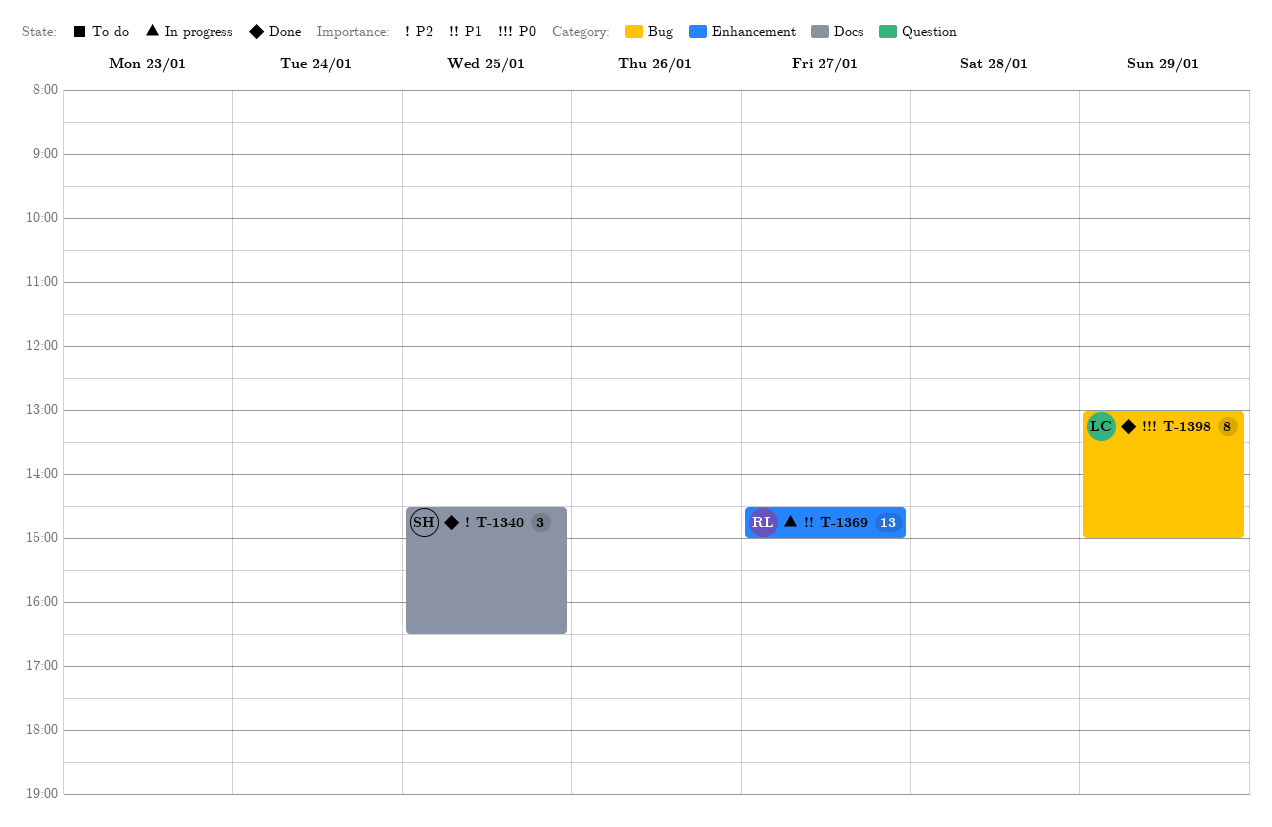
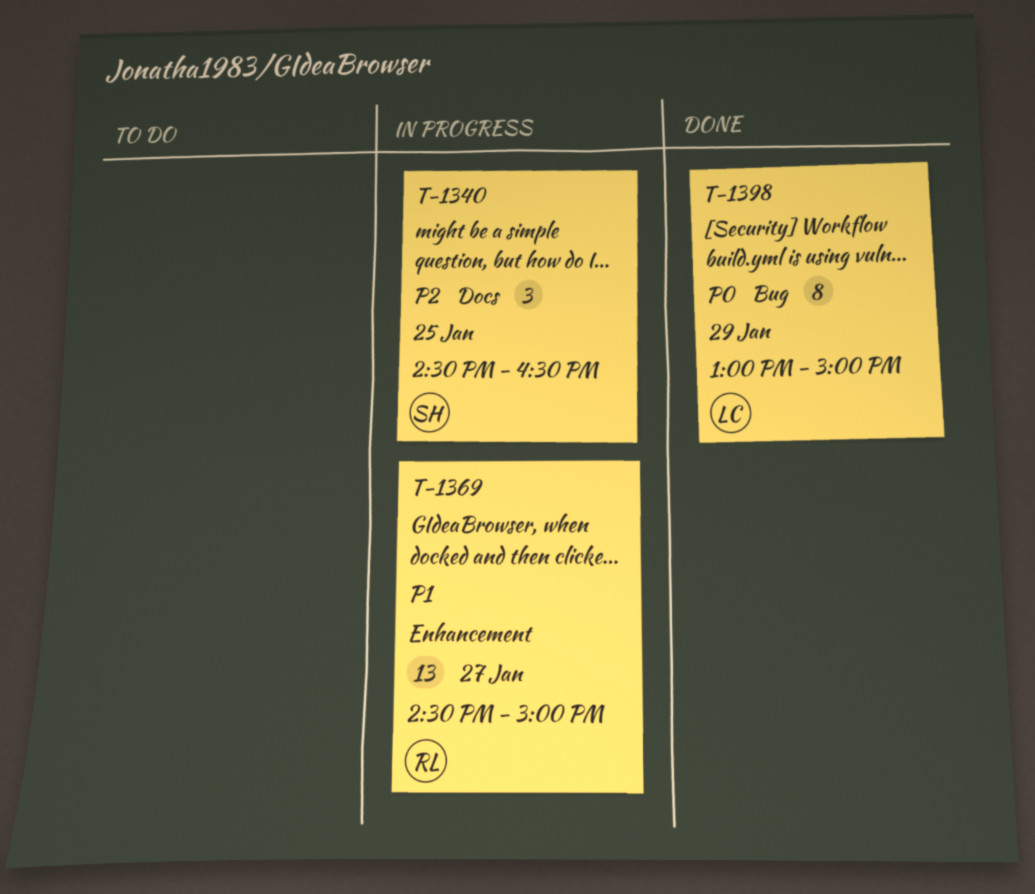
T-1340, status: Done -> In progress

